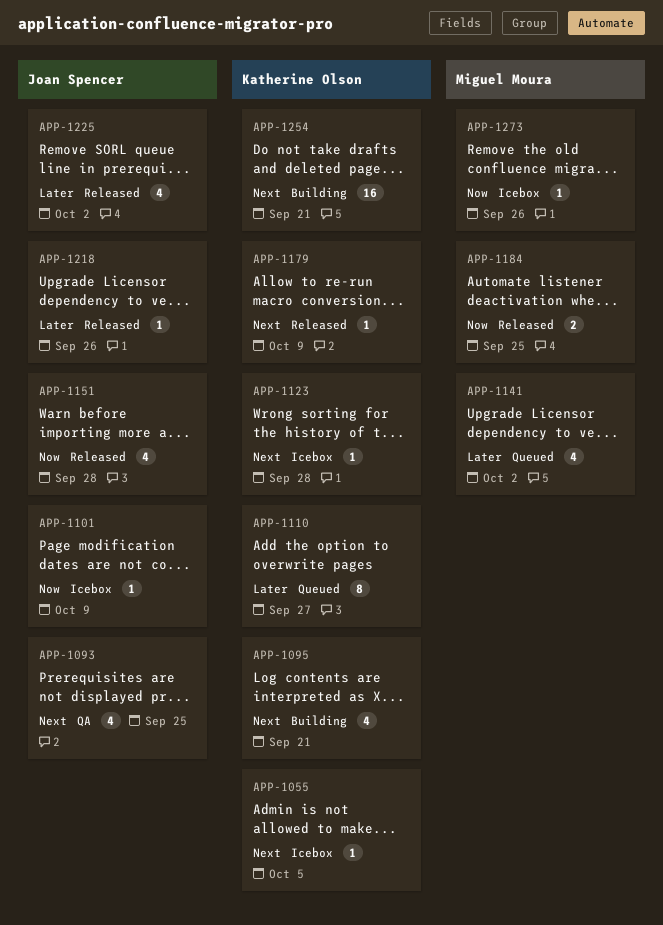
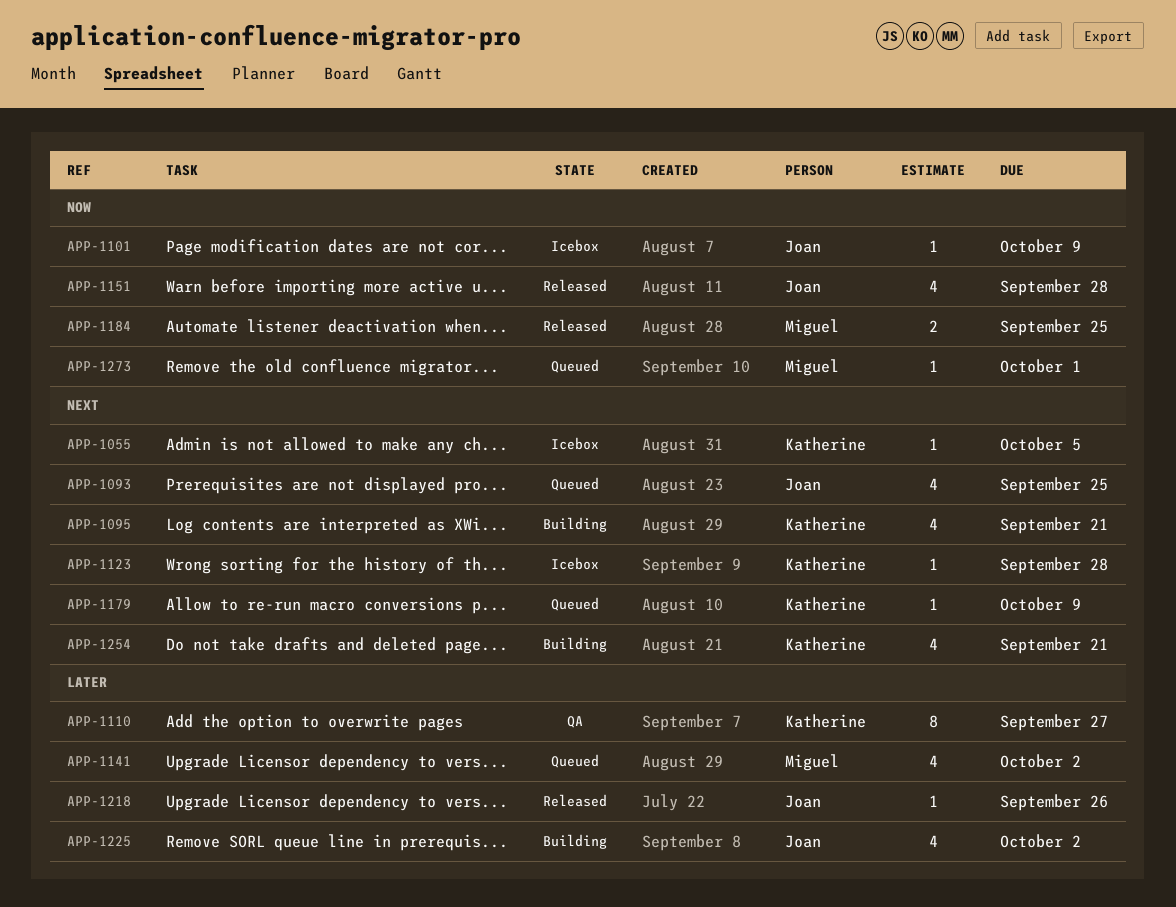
APP-1093, status: QA -> Queued
APP-1110, status: Queued -> QA
APP-1179, status: Released -> Queued
APP-1225, status: Released -> Building
APP-1254, estimate: 16 -> 4
APP-1273, status: Icebox -> Queued
APP-1273, due: Sep 26 -> Oct 1

